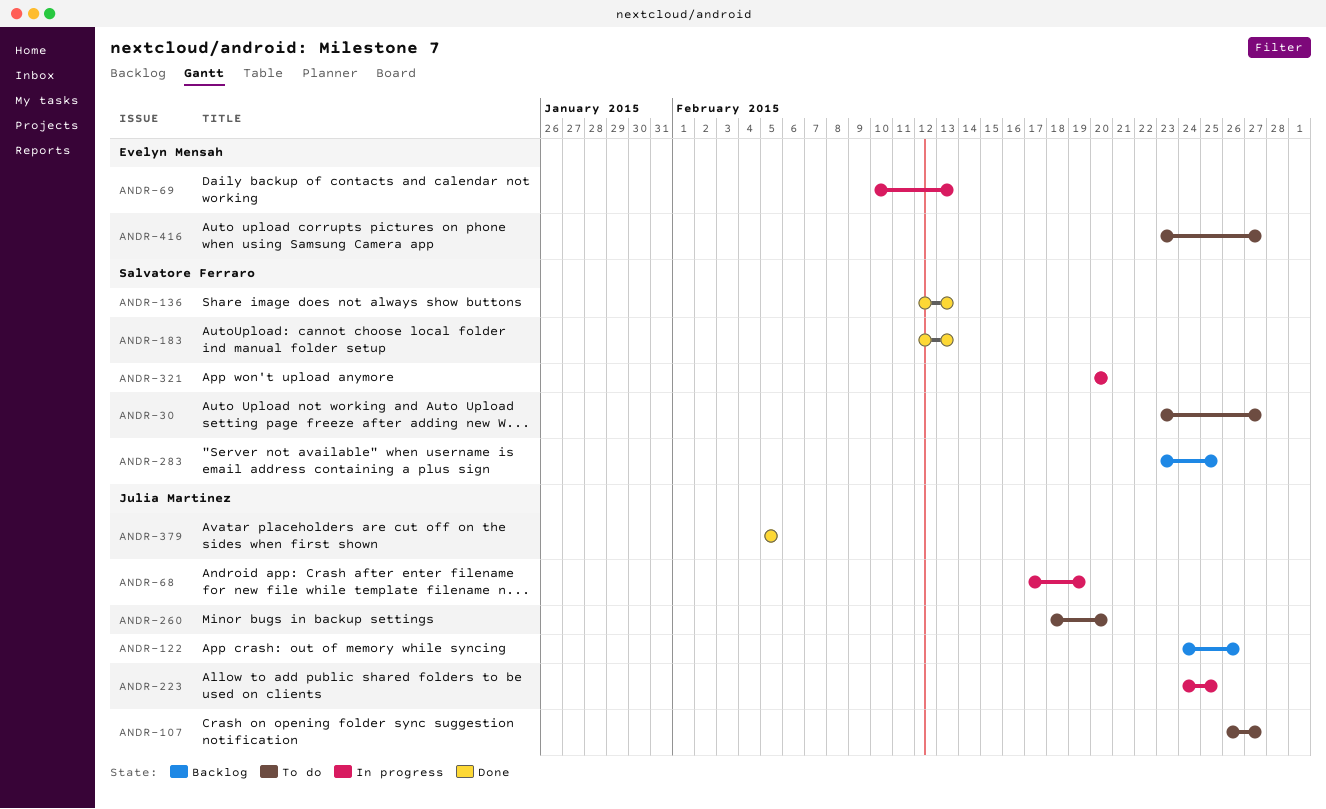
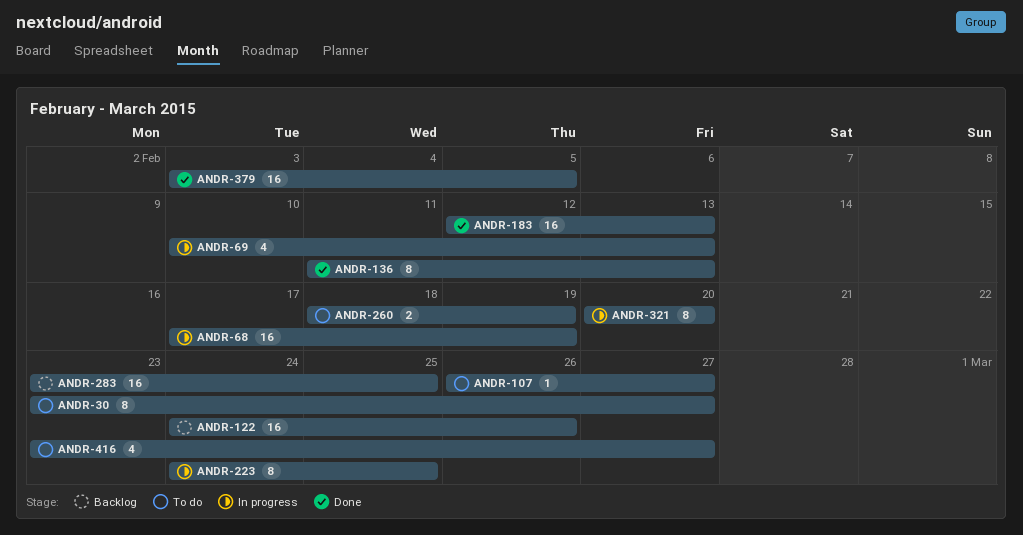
ANDR-136, start: Feb 12 -> Feb 11
ANDR-260, due: Feb 20 -> Feb 19
ANDR-379, start: Feb 5 -> Feb 3

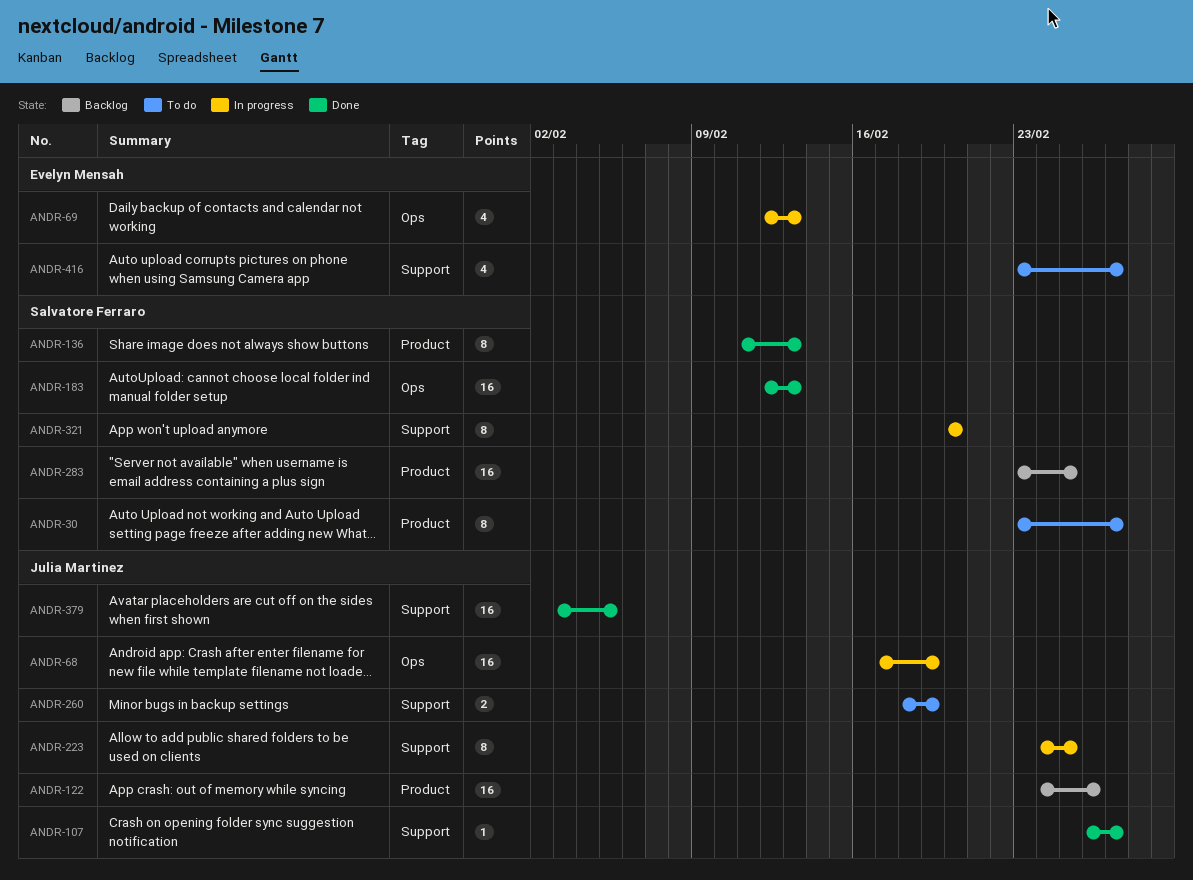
ANDR-69, start: Feb 10 -> Feb 12
ANDR-107, status: To do -> Done

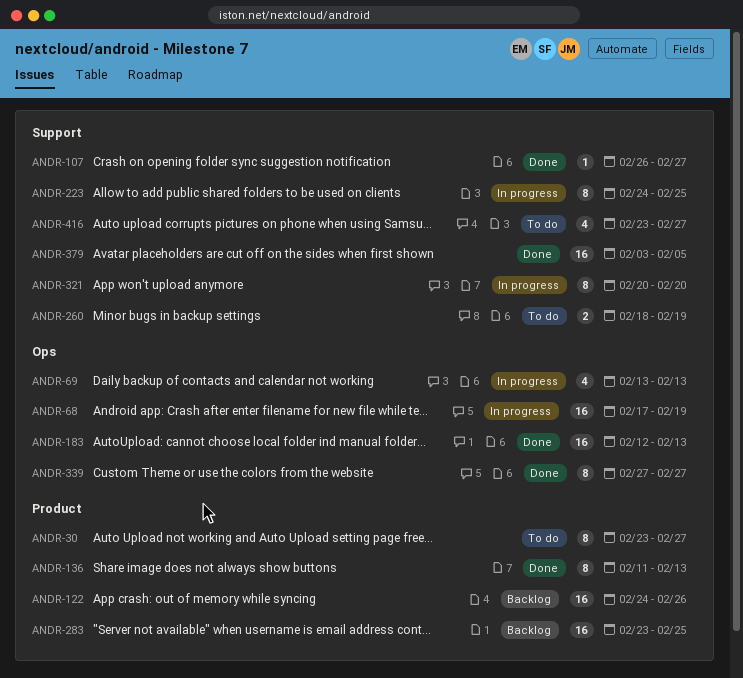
ANDR-69, start: Feb 12 -> Feb 13
ANDR-339: none -> present

